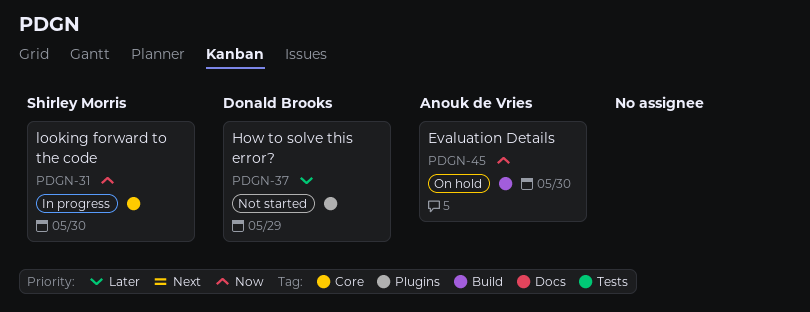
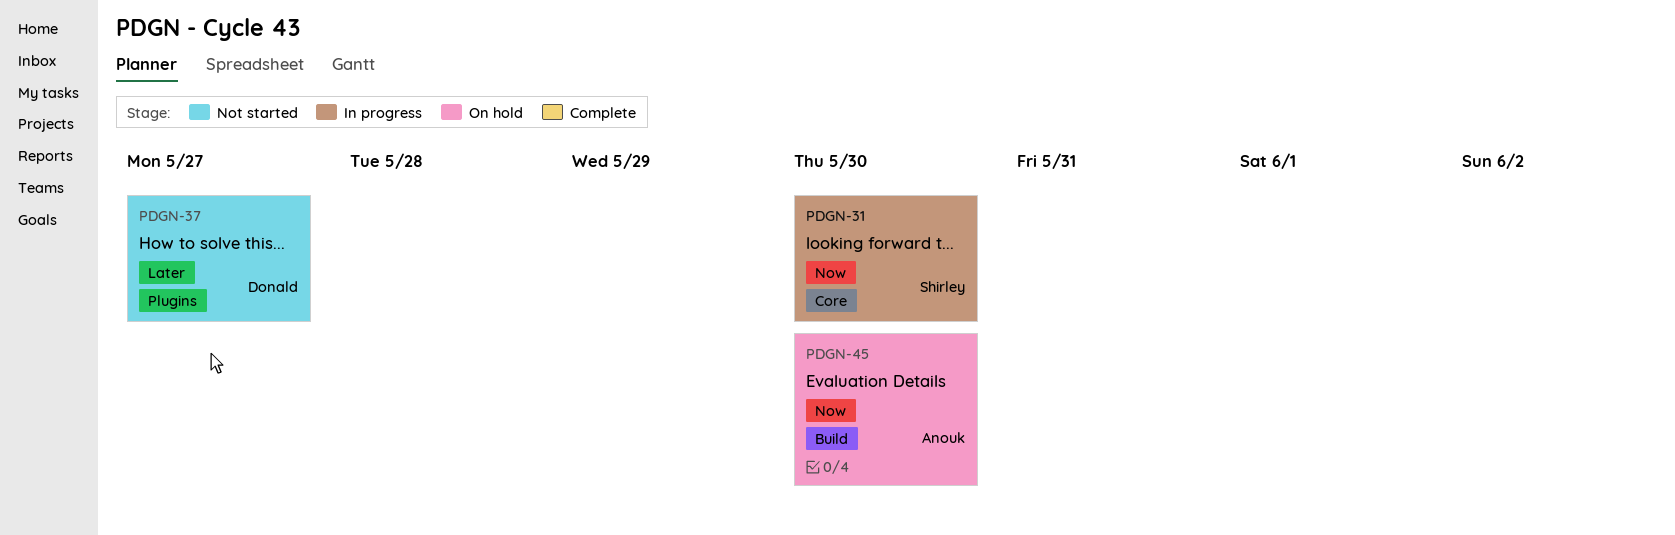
PDGN-37, due: May 29 -> May 27

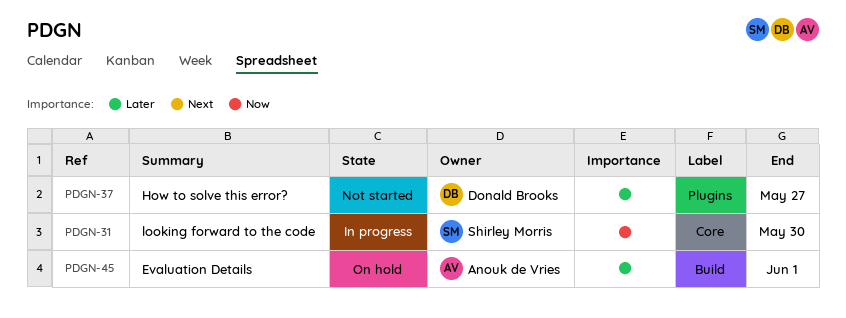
PDGN-45, priority: Now -> Later
PDGN-45, due: May 30 -> Jun 1

